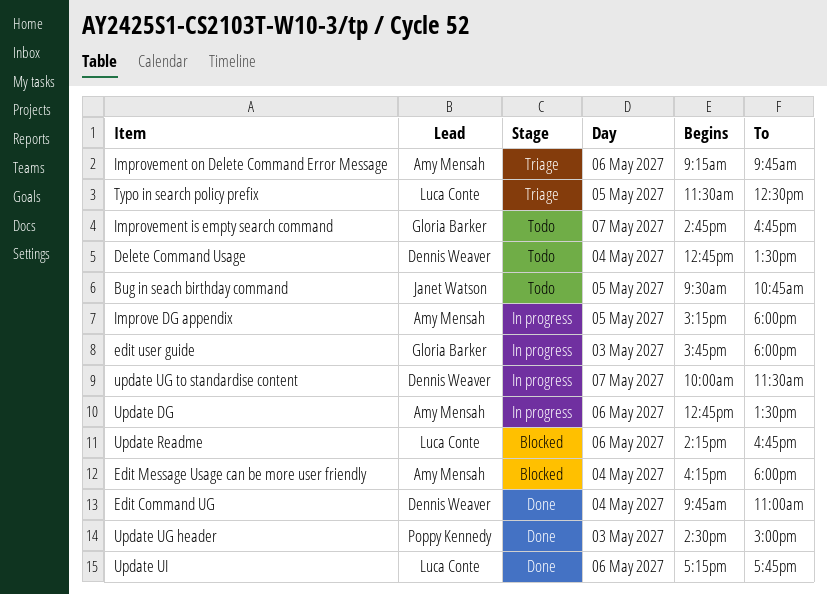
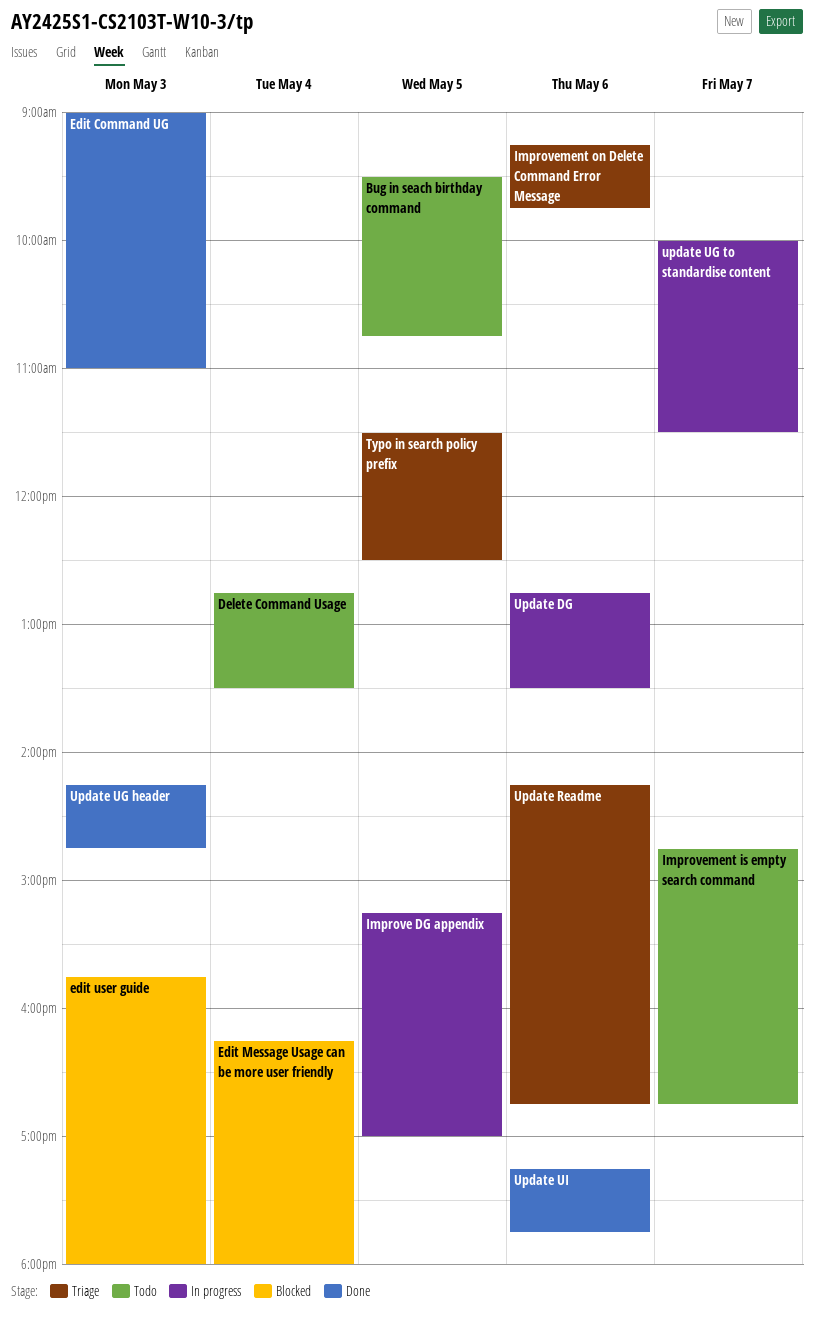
Edit Command UG, day: May 4 -> May 3
Edit Command UG, begins: 09:45 -> 09:00
edit user guide, status: In progress -> Blocked
Improve DG appendix, ends: 18:00 -> 17:00
Update Readme, status: Blocked -> Triage
Update UG header, begins: 14:30 -> 14:15
Update UG header, ends: 15:00 -> 14:45

